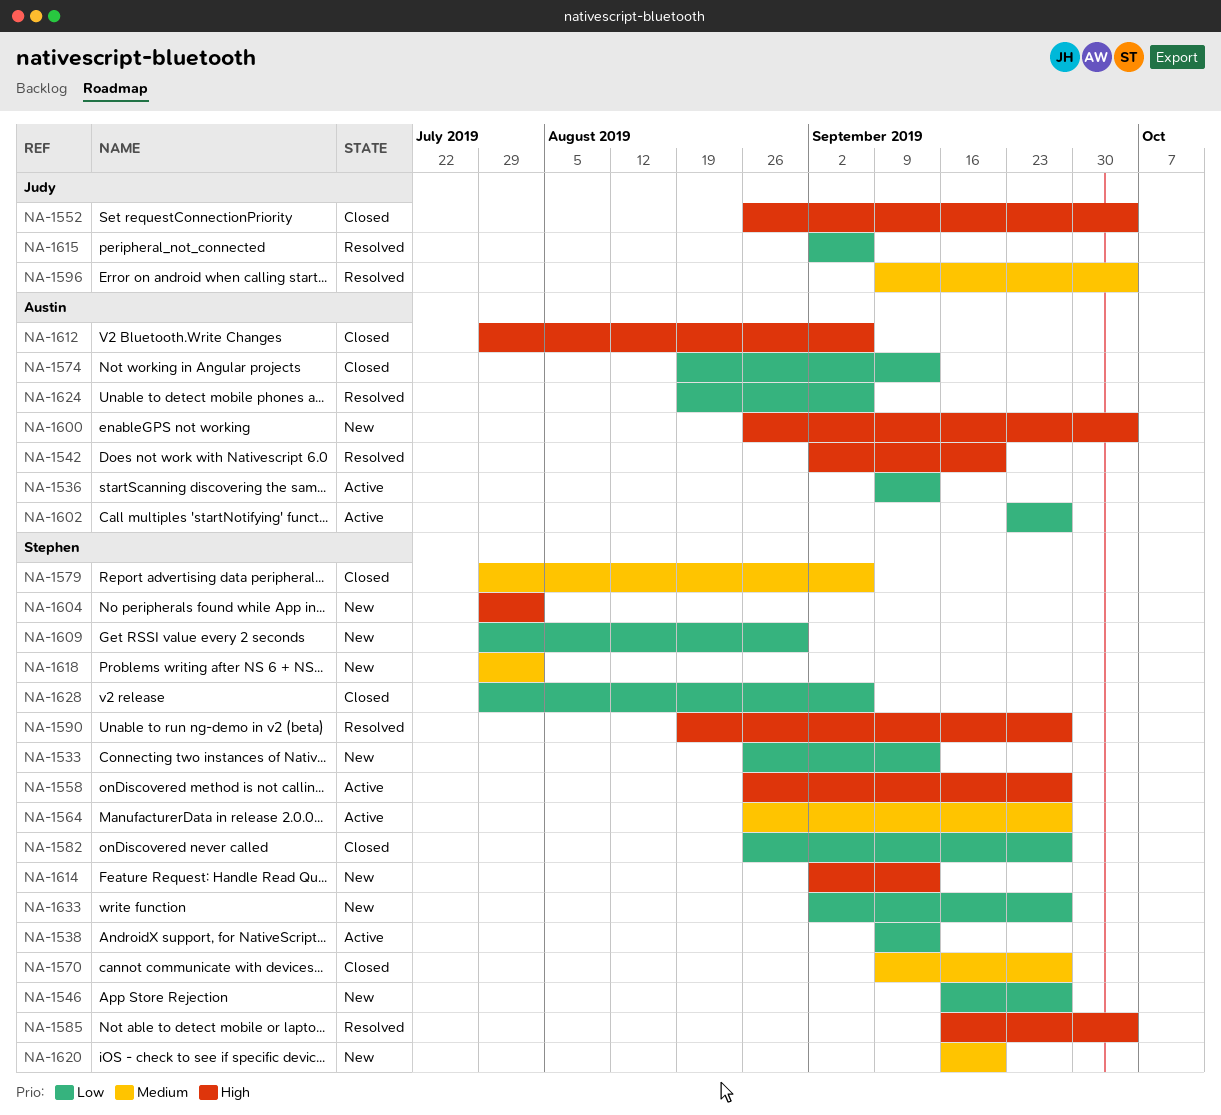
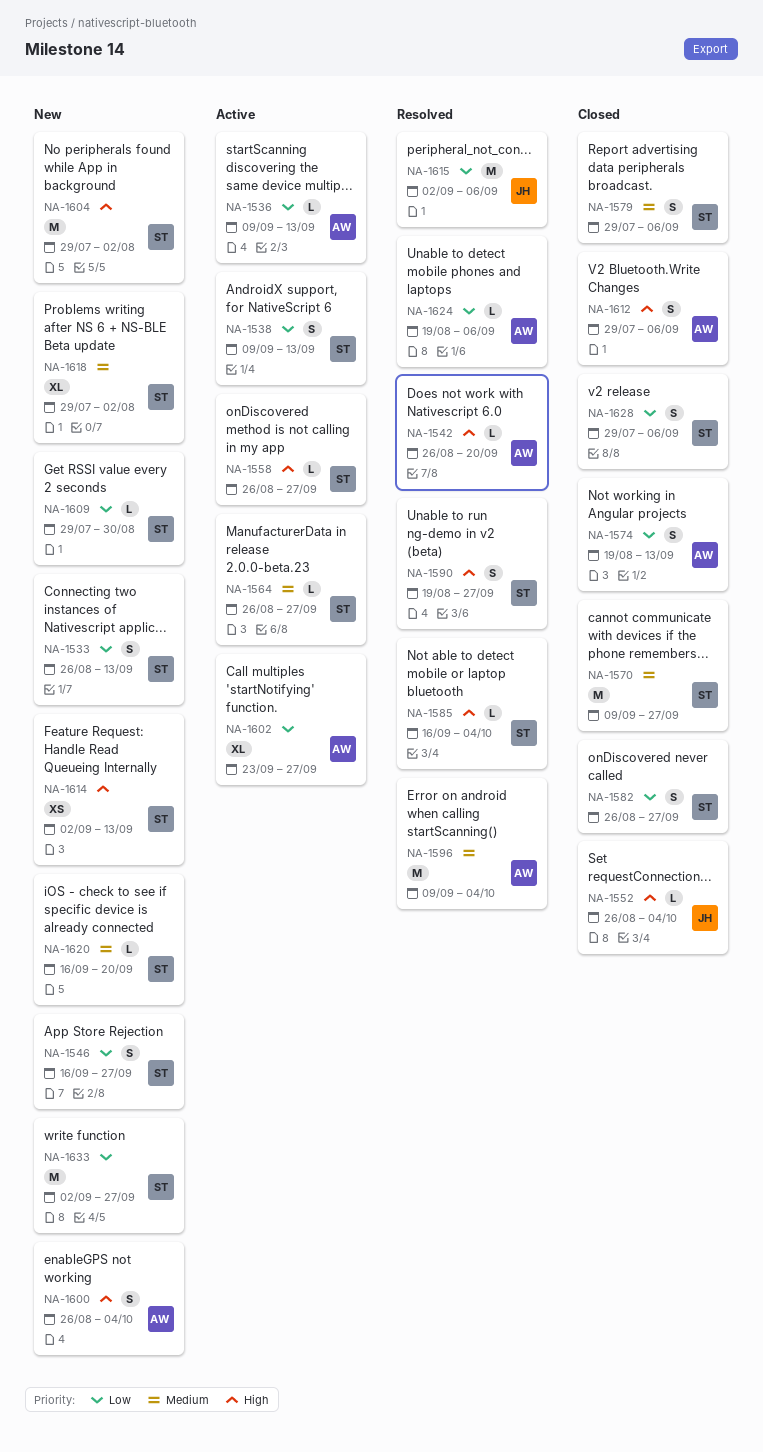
NA-1542, start: Sep 2 -> Aug 26
NA-1596, owner: Judy -> Austin

